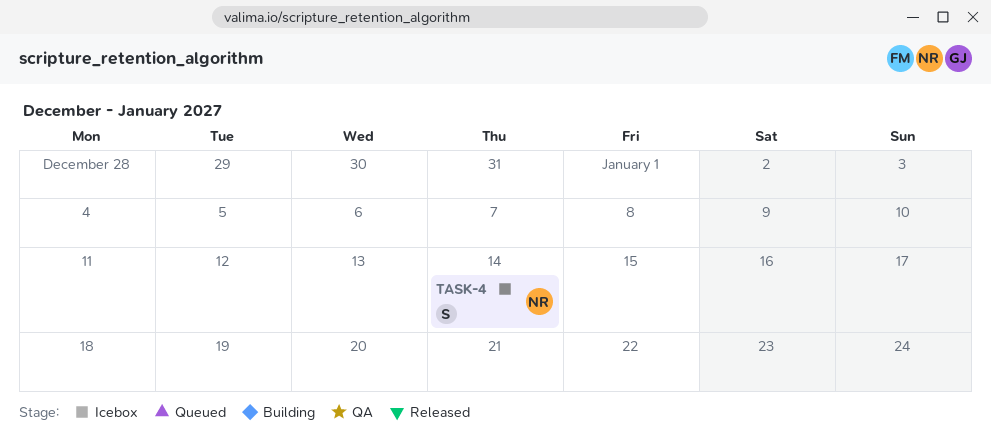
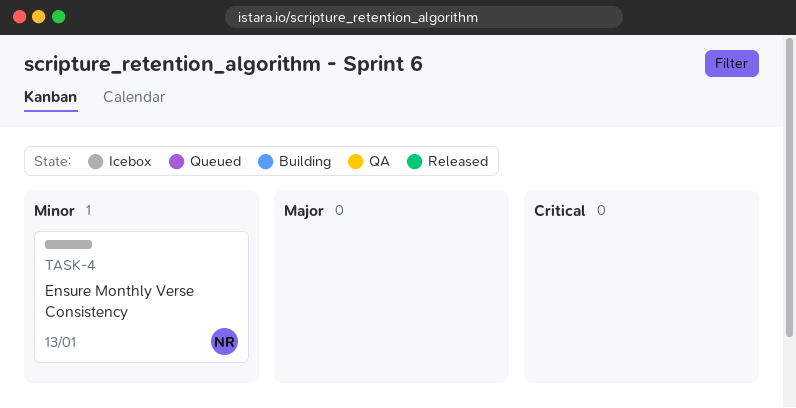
TASK-4, due: Jan 14 -> Jan 13

